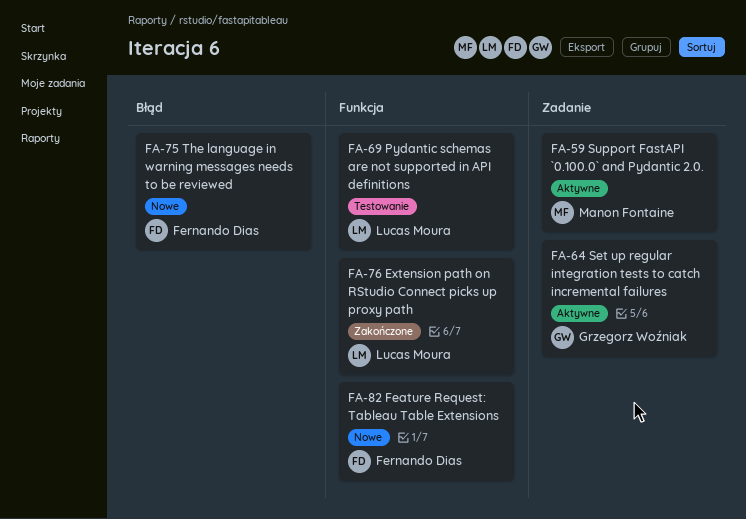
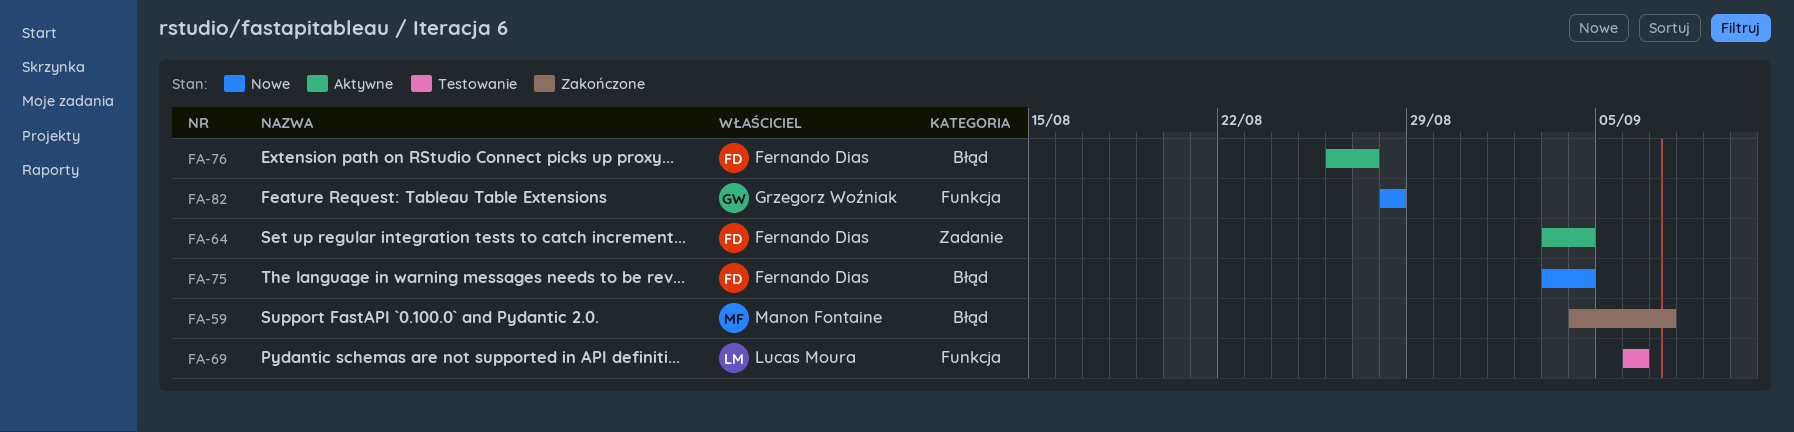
FA-59, status: Aktywne -> Zakończone
FA-59, label: Zadanie -> Błąd
FA-64, owner: Grzegorz Woźniak -> Fernando Dias
FA-76, status: Zakończone -> Aktywne
FA-76, owner: Lucas Moura -> Fernando Dias
FA-76, label: Funkcja -> Błąd
FA-82, owner: Fernando Dias -> Grzegorz Woźniak

